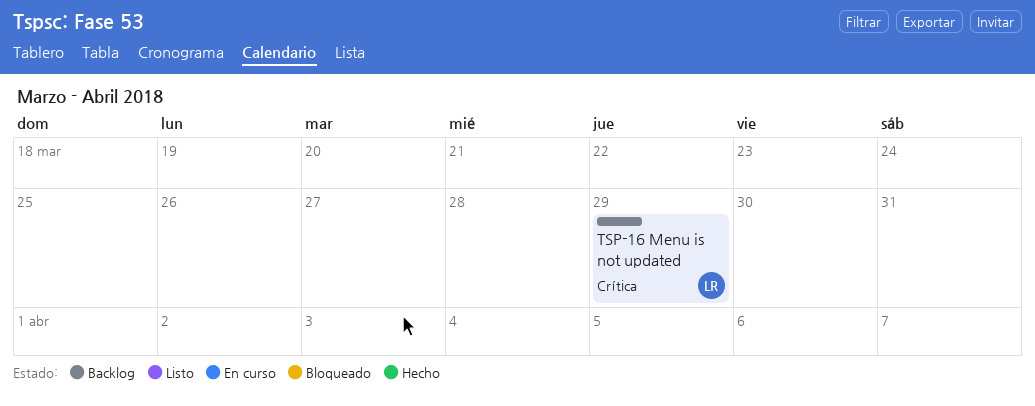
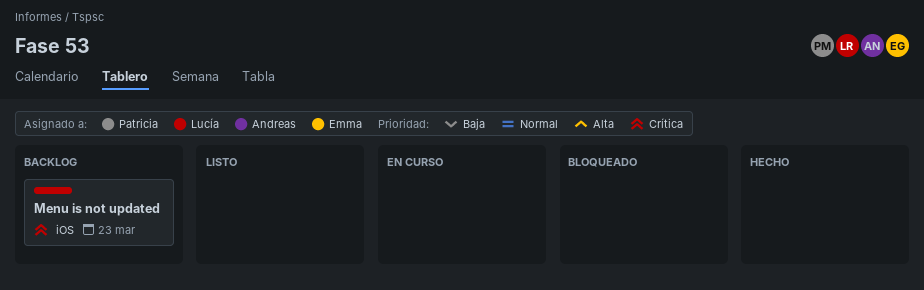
Menu is not updated, due: Mar 29 -> Mar 23

